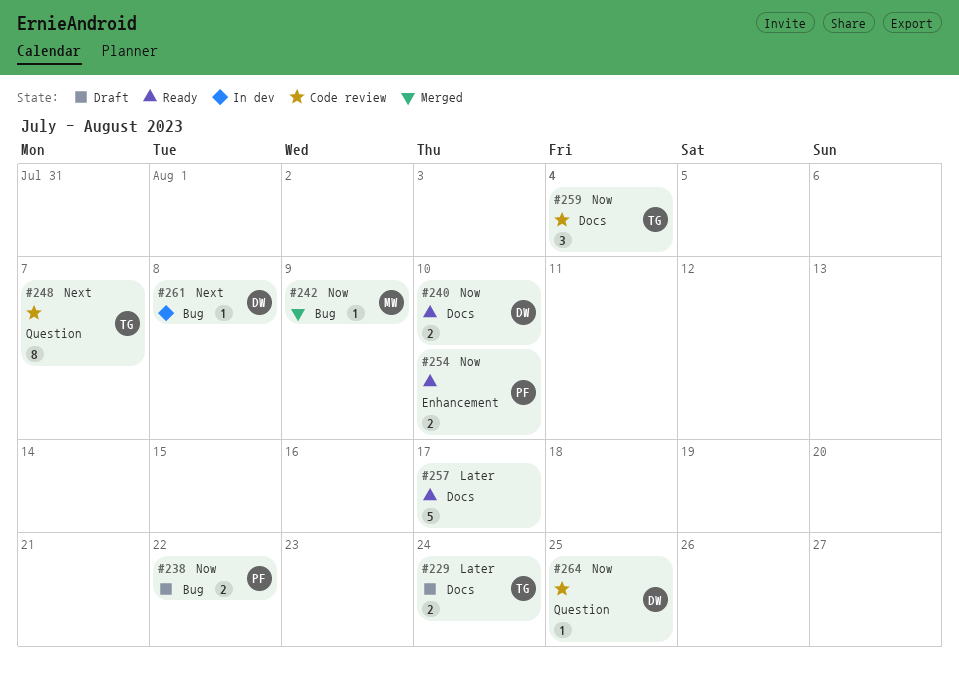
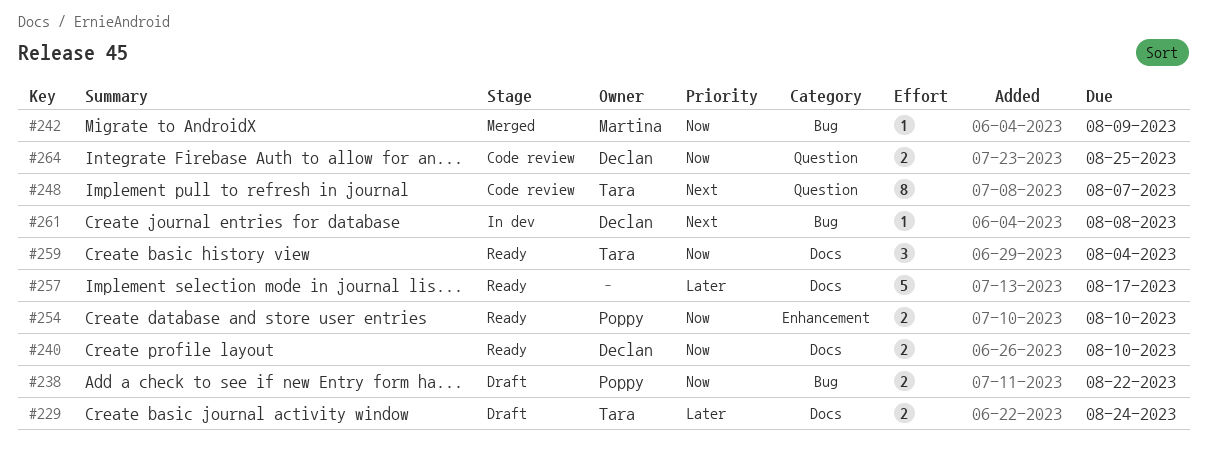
#259, status: Code review -> Ready
#264, estimate: 1 -> 2

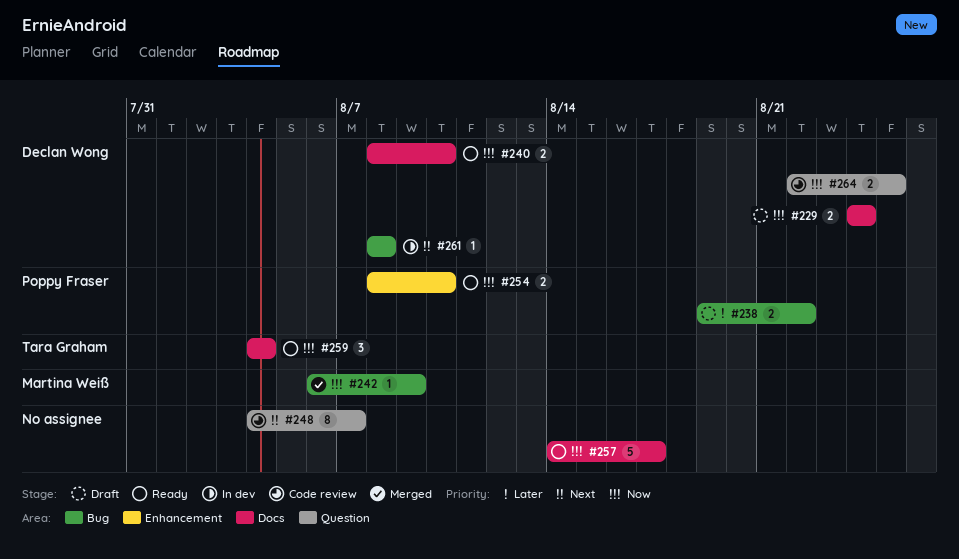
#229, owner: Tara Graham -> Declan Wong
#229, priority: Later -> Now
#238, priority: Now -> Later
#248, owner: Tara Graham -> none
#257, priority: Later -> Now

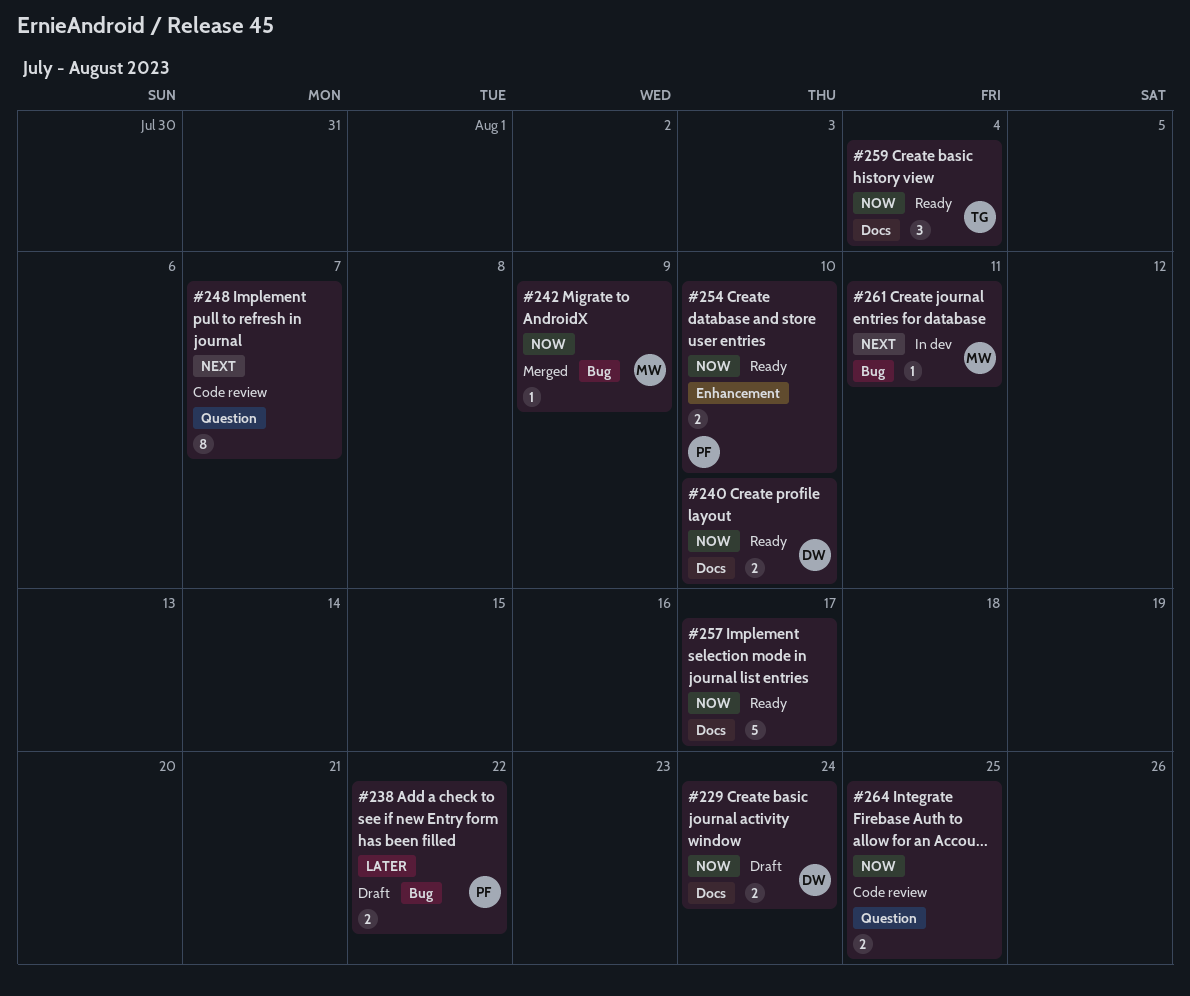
#261, owner: Declan Wong -> Martina Weiß
#261, due: Aug 8 -> Aug 11
#264, owner: Declan Wong -> none

